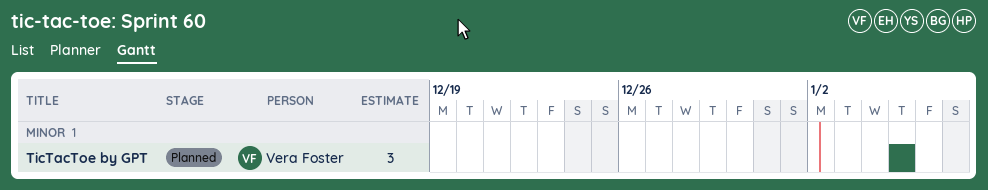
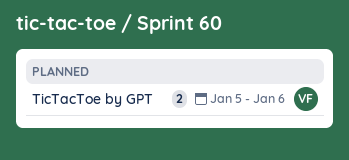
TicTacToe by GPT, estimate: 3 -> 2
TicTacToe by GPT, due: Jan 5 -> Jan 6

